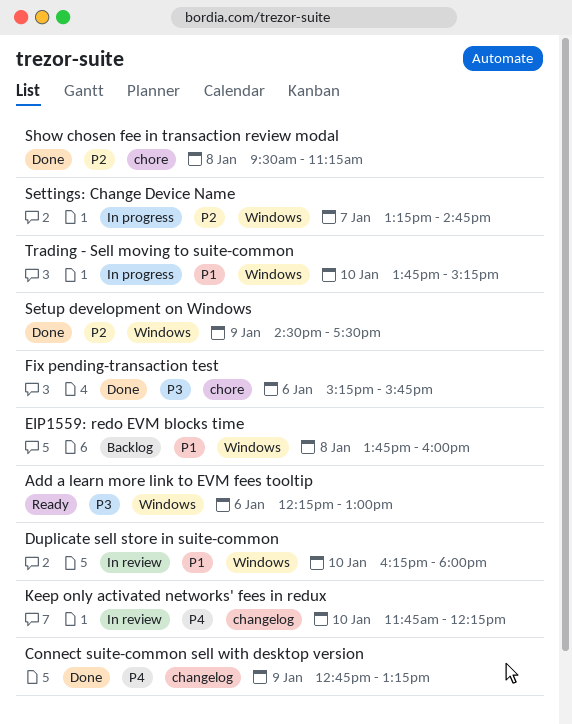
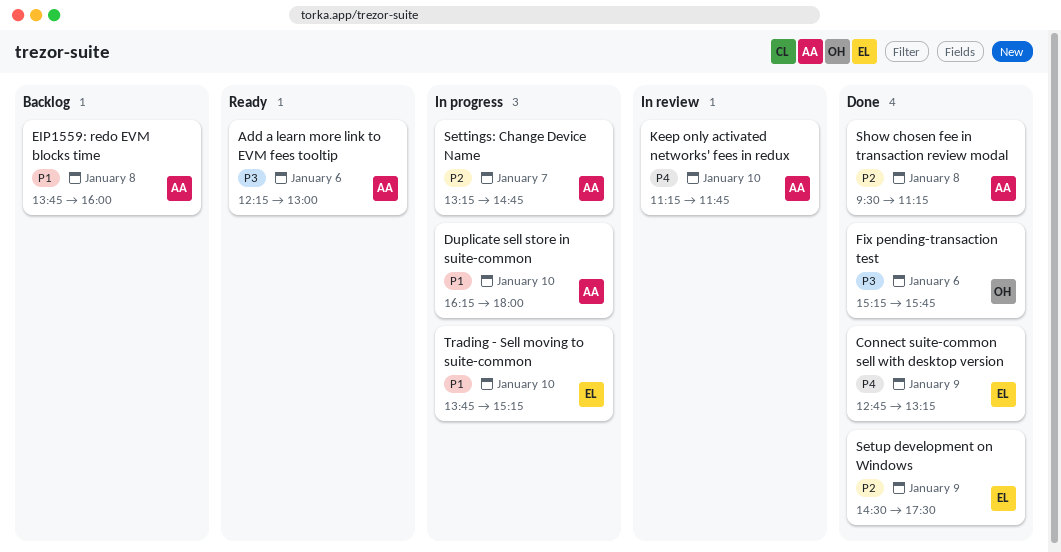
Duplicate sell store in suite-common, status: In review -> In progress
Keep only activated networks' fees in redux, begins: 11:45 -> 11:15
Keep only activated networks' fees in redux, ends: 12:15 -> 11:45

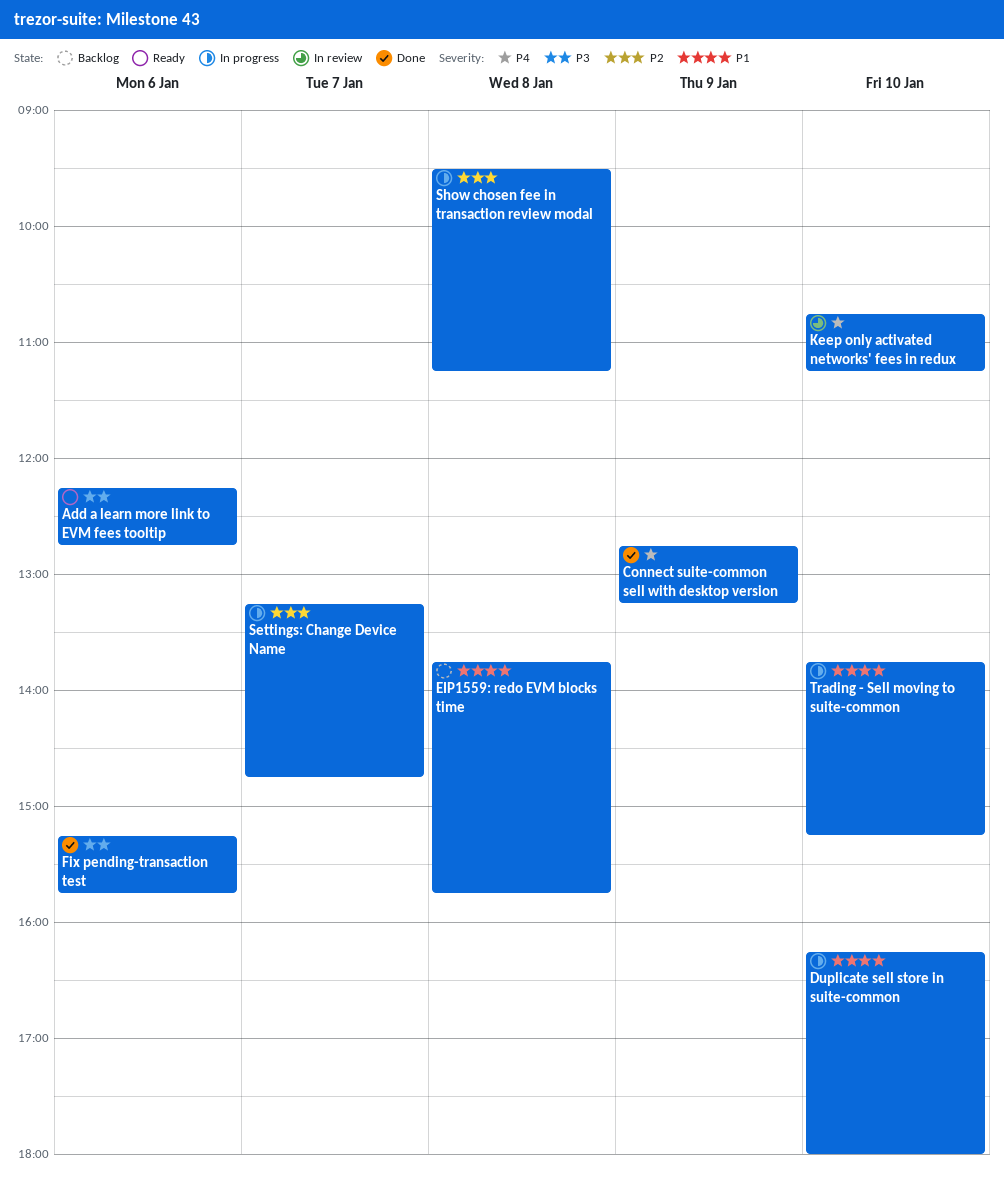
Add a learn more link to EVM fees tooltip, ends: 13:00 -> 12:45
EIP1559: redo EVM blocks time, ends: 16:00 -> 15:45
Keep only activated networks' fees in redux, begins: 11:15 -> 10:45
Keep only activated networks' fees in redux, ends: 11:45 -> 11:15
Setup development on Windows: present -> none
Show chosen fee in transaction review modal, status: Done -> In progress

